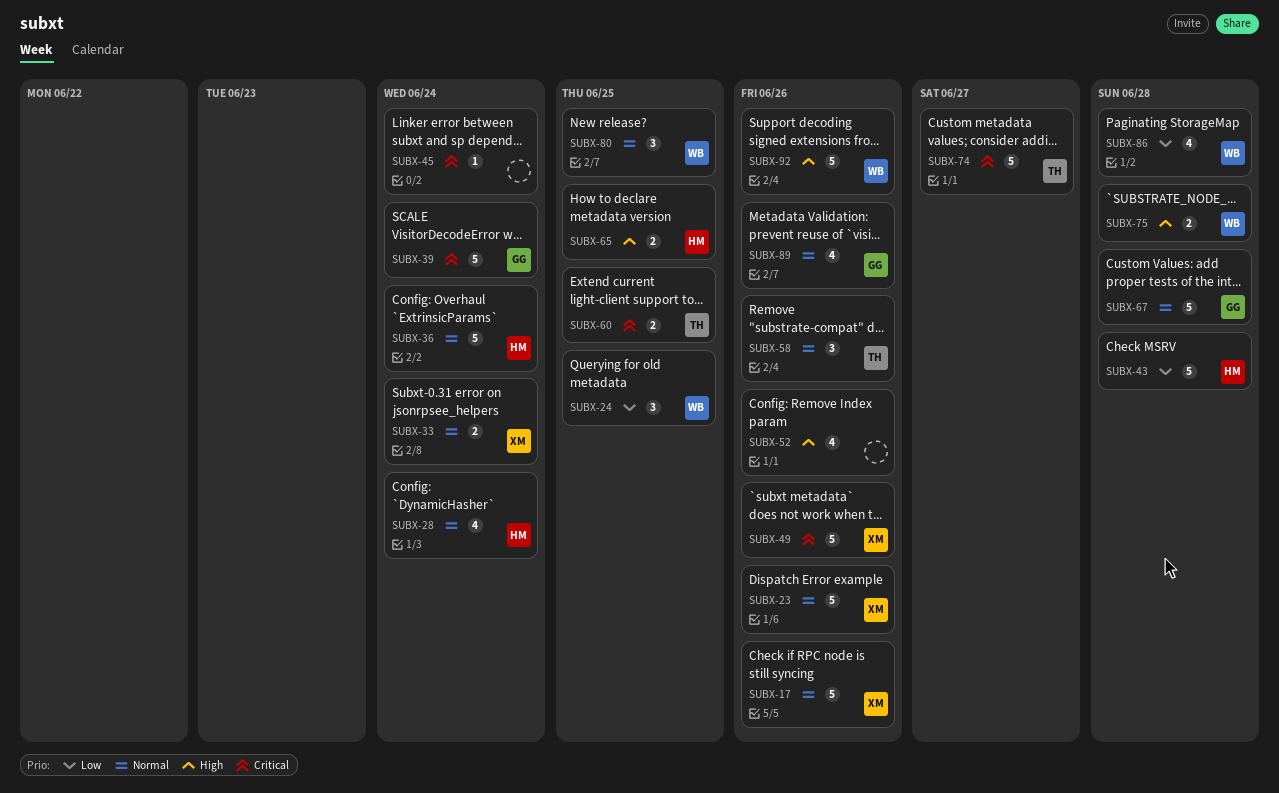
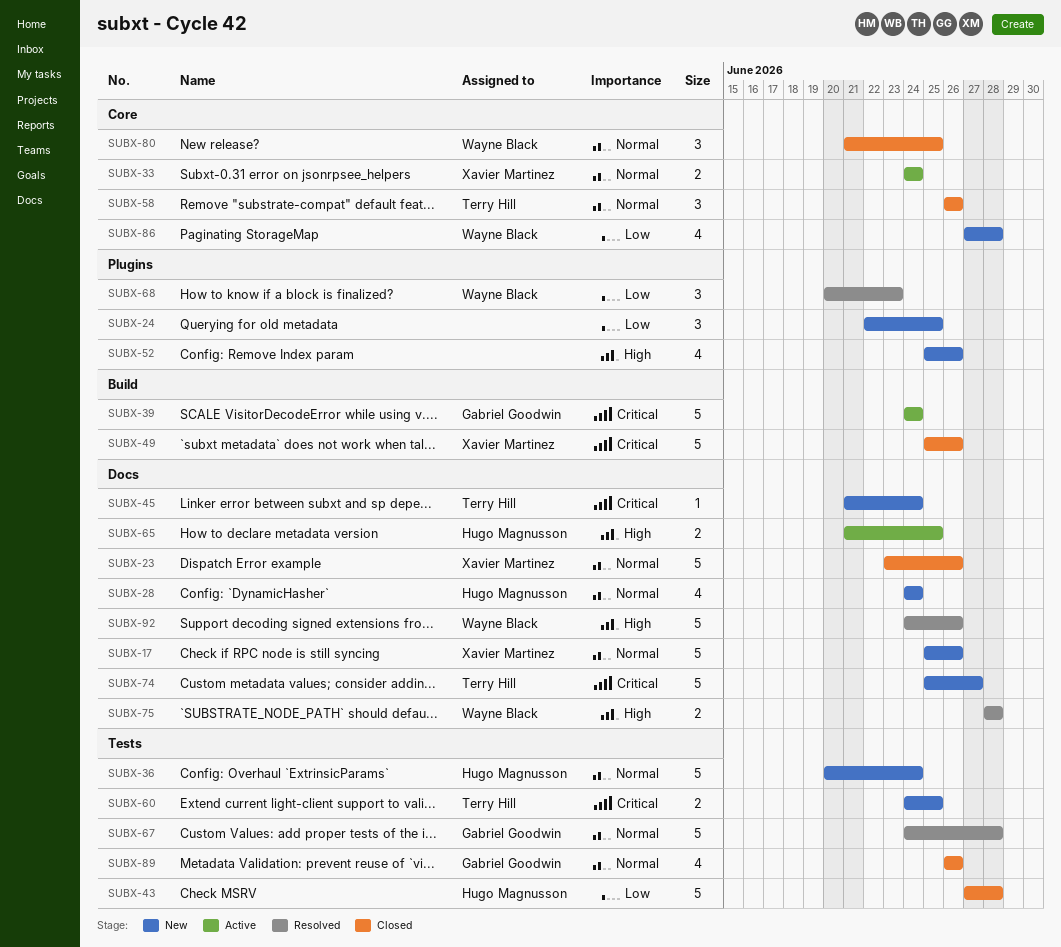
SUBX-24, owner: Wayne Black -> none
SUBX-45, owner: none -> Terry Hill
SUBX-68: none -> present

